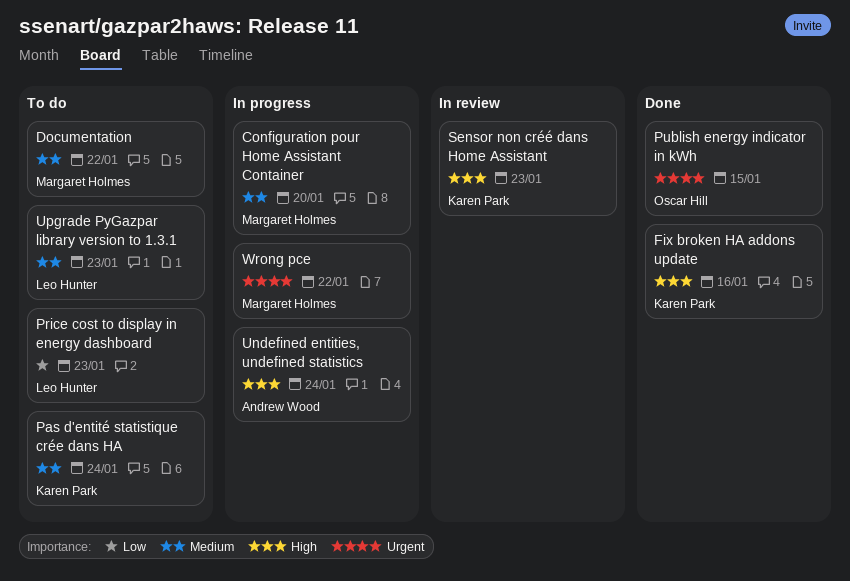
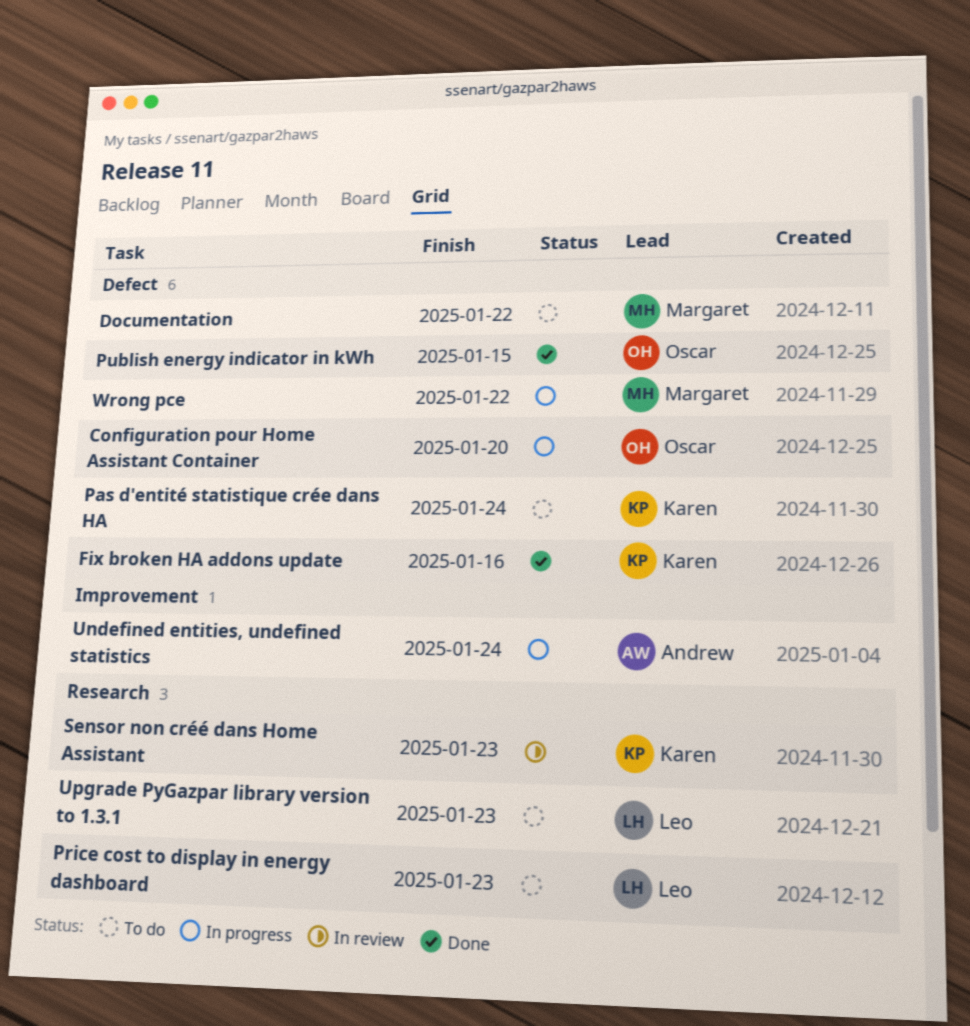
Configuration pour Home Assistant Container, owner: Margaret Holmes -> Oscar Hill

